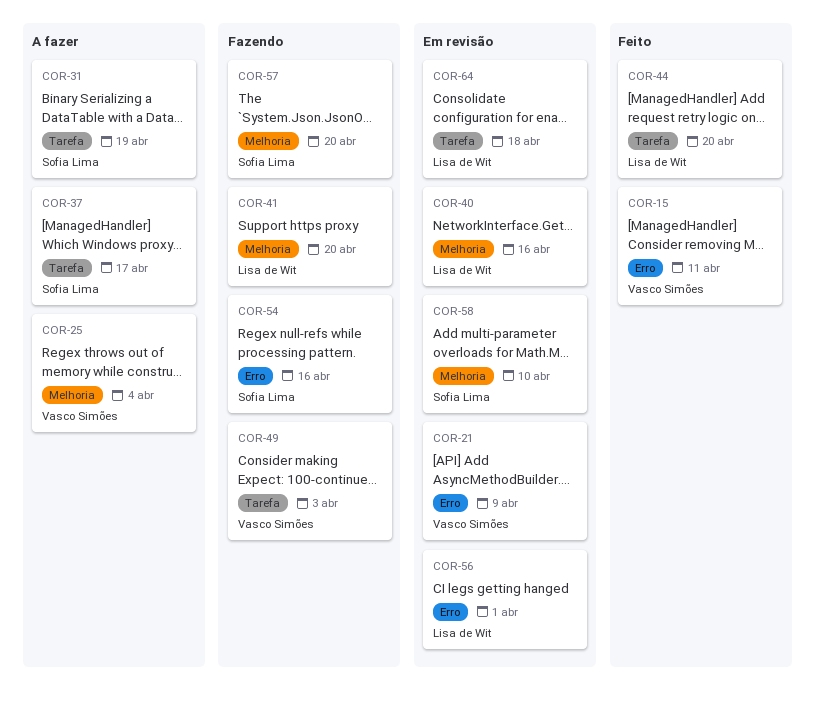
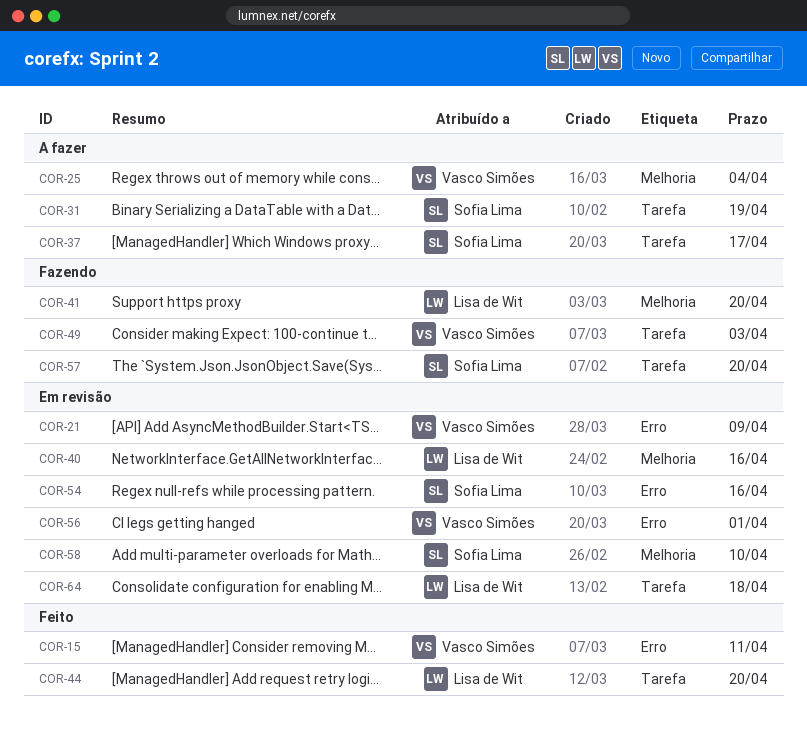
COR-54, status: Fazendo -> Em revisão
COR-56, owner: Lisa de Wit -> Vasco Simões
COR-57, label: Melhoria -> Tarefa

